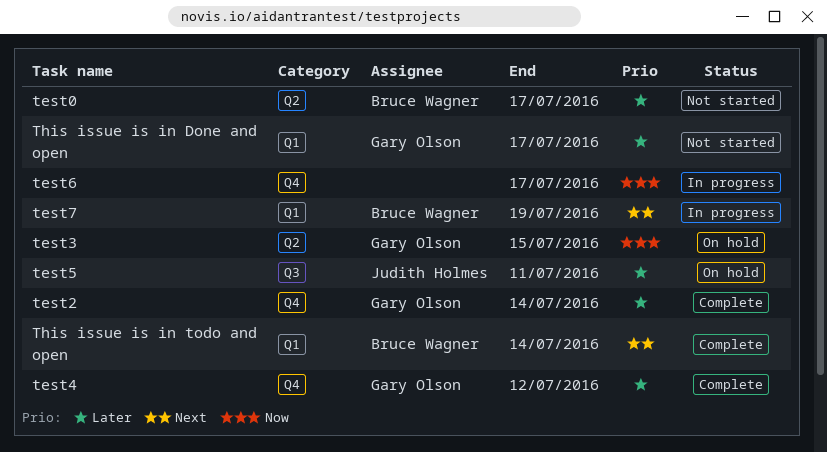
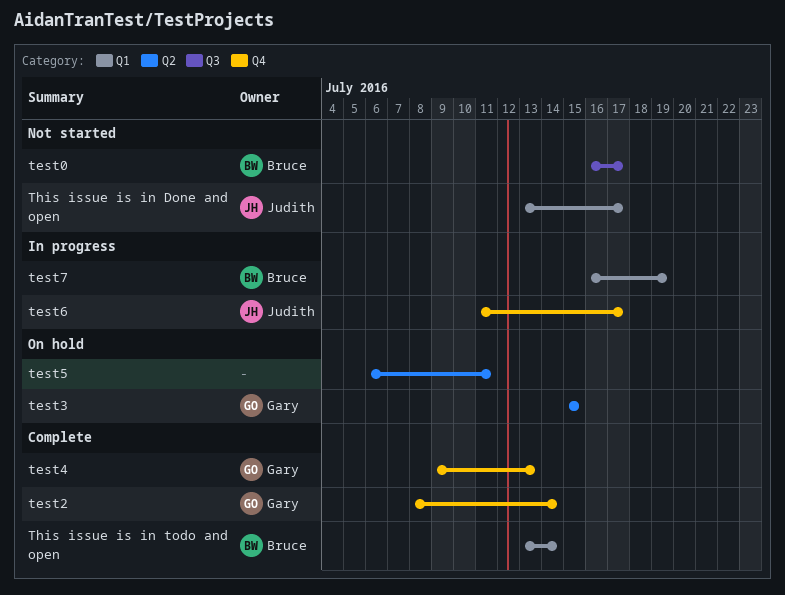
test0, label: Q2 -> Q3
test4, due: Jul 12 -> Jul 13
test5, owner: Judith Holmes -> none
test5, label: Q3 -> Q2
test6, owner: none -> Judith Holmes
This issue is in Done and open, owner: Gary Olson -> Judith Holmes

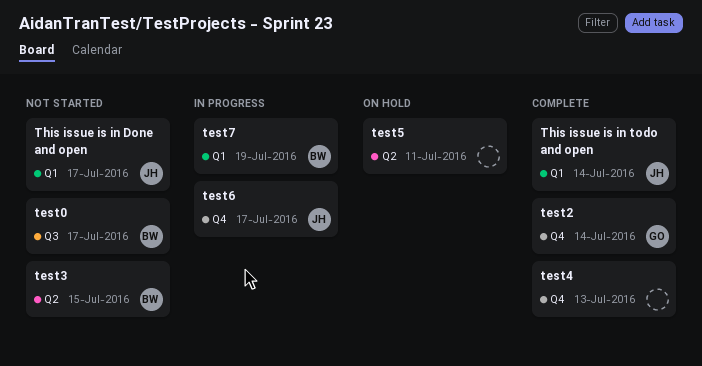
test3, status: On hold -> Not started
test3, owner: Gary -> Bruce
test4, owner: Gary -> none
This issue is in todo and open, owner: Bruce -> Judith

